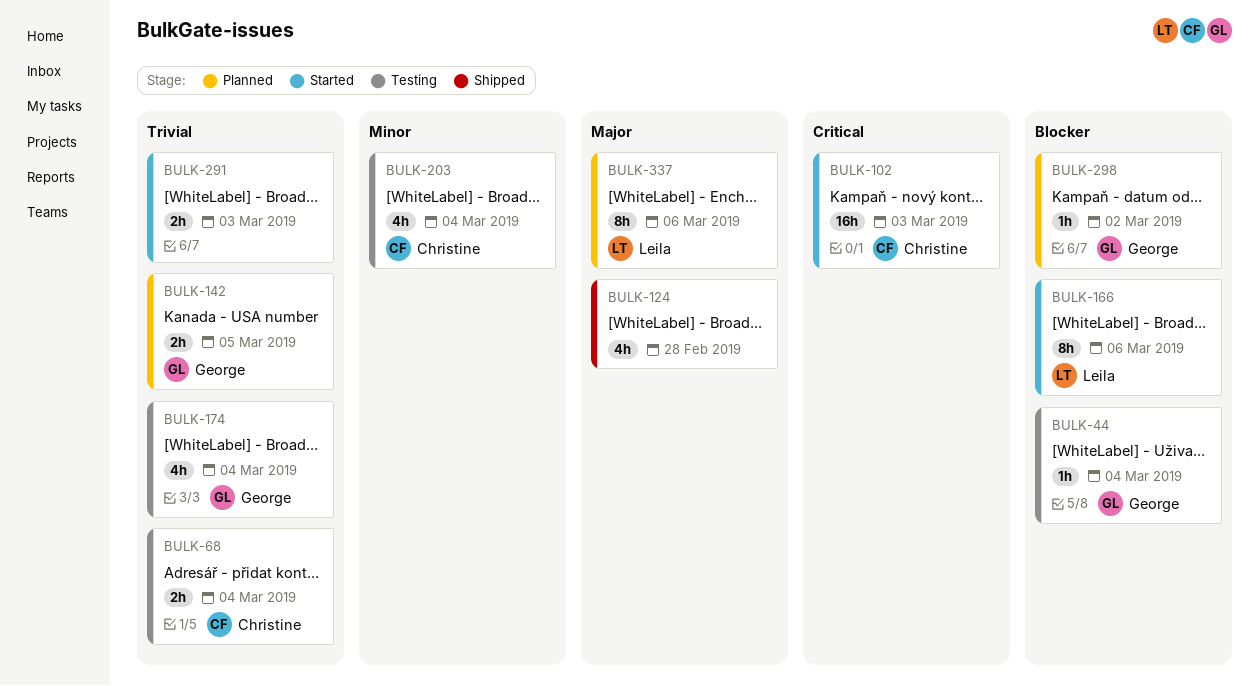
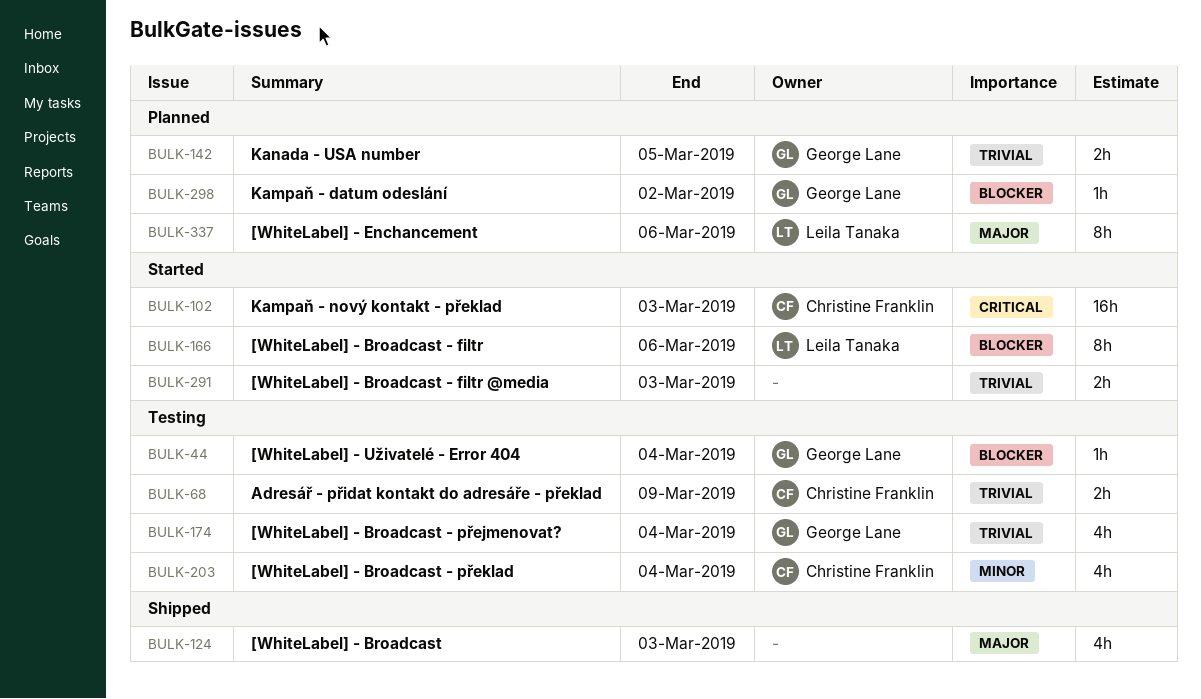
BULK-68, due: Mar 4 -> Mar 9
BULK-124, due: Feb 28 -> Mar 3

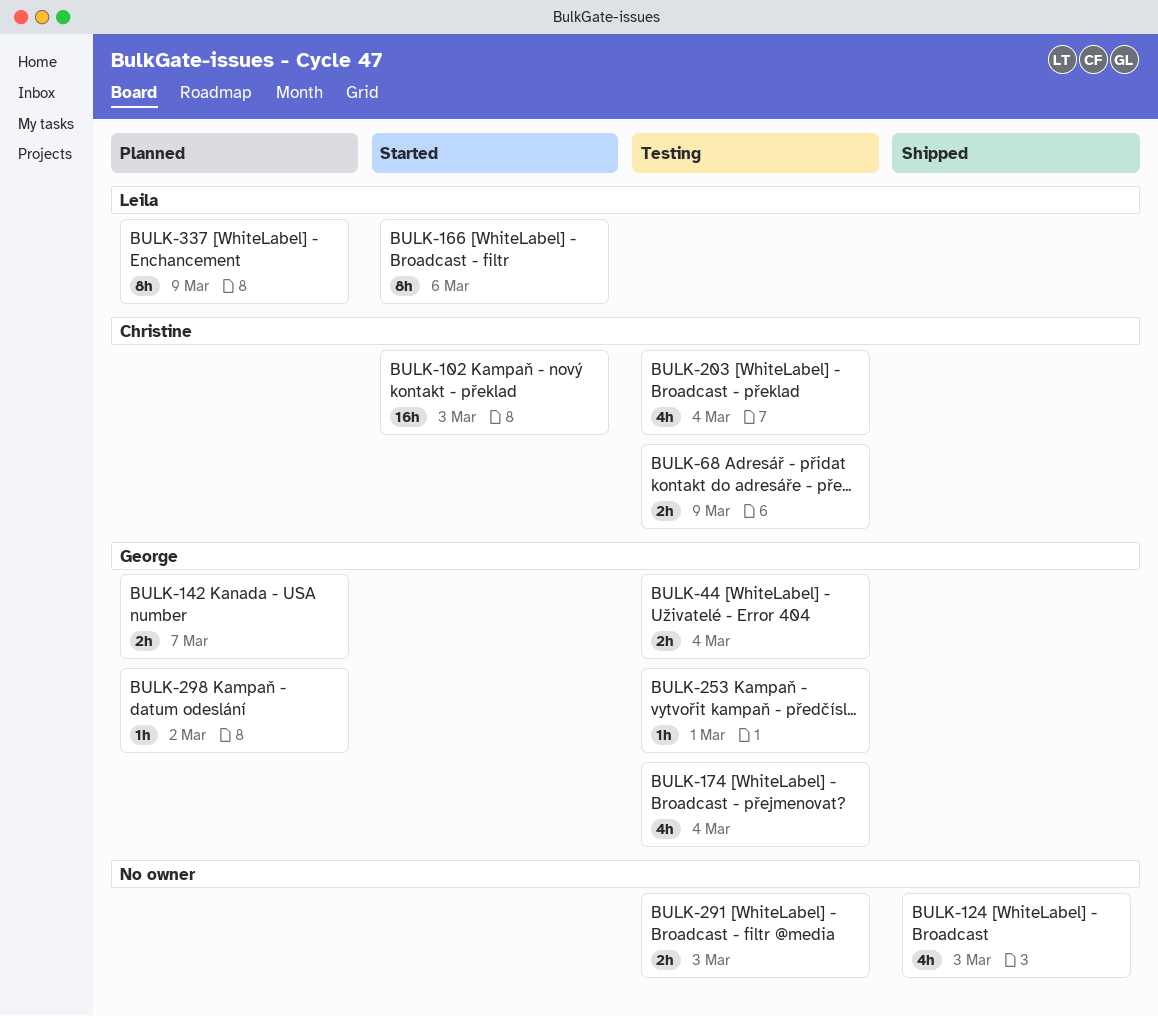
BULK-44, estimate: 1h -> 2h
BULK-142, due: Mar 5 -> Mar 7
BULK-253: none -> present
BULK-291, status: Started -> Testing
BULK-337, due: Mar 6 -> Mar 9

